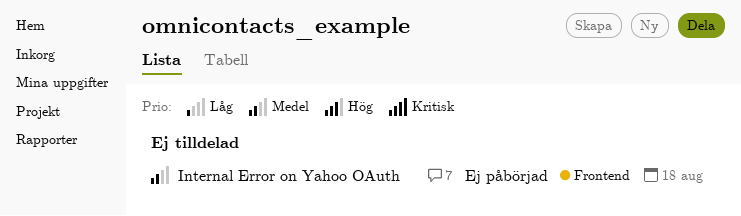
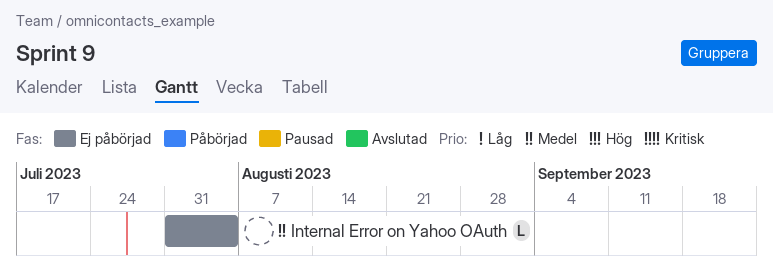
Internal Error on Yahoo OAuth, due: Aug 18 -> Aug 4

